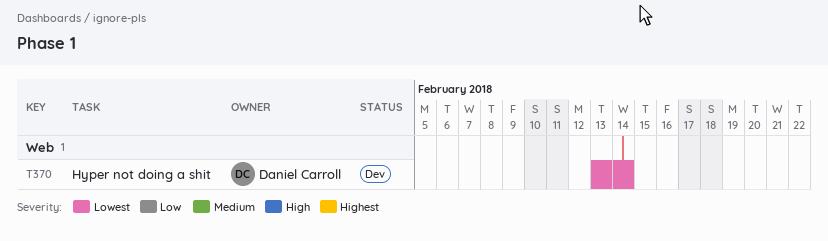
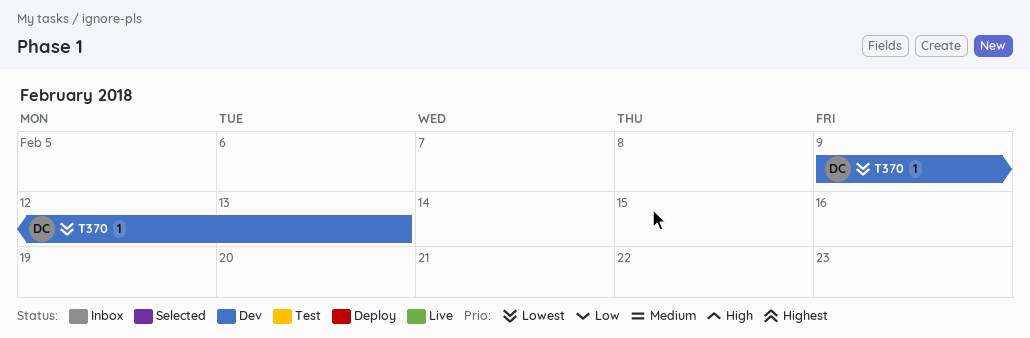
T370, start: Feb 13 -> Feb 9
T370, due: Feb 14 -> Feb 13

